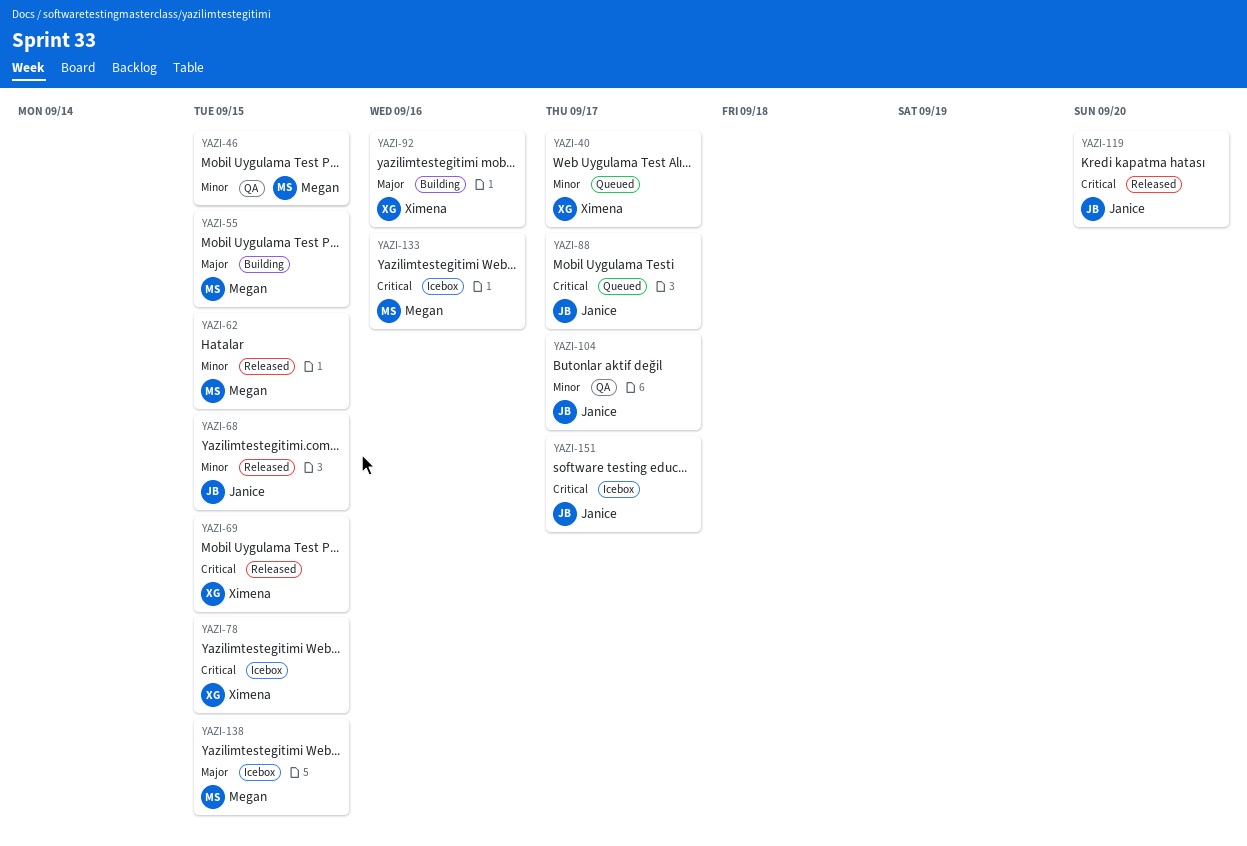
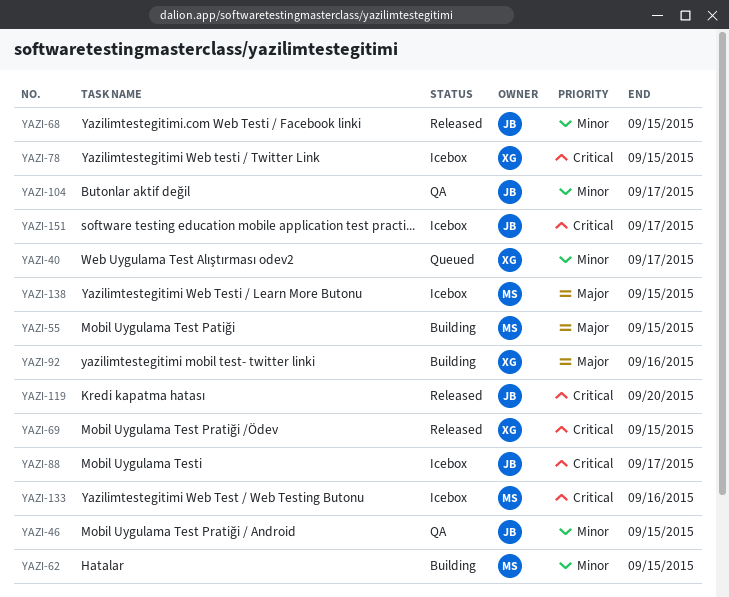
YAZI-46, owner: Megan -> Janice
YAZI-62, status: Released -> Building
YAZI-88, status: Queued -> Icebox

